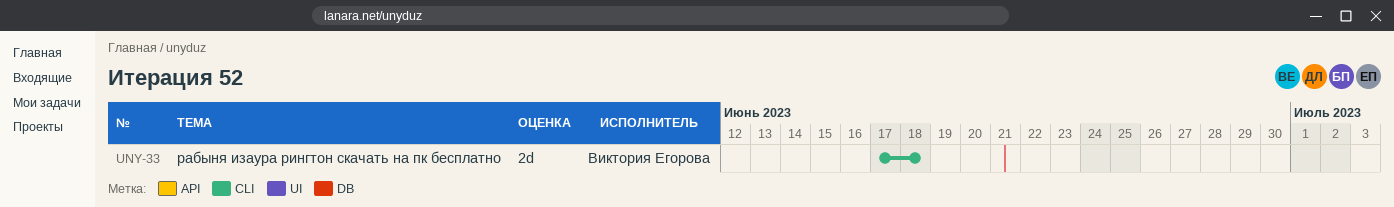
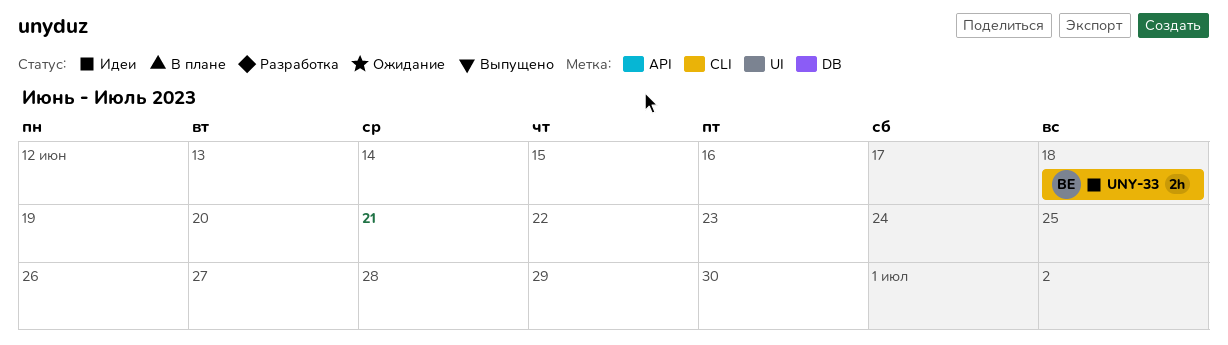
UNY-33, estimate: 2d -> 2h
UNY-33, start: Jun 17 -> Jun 18

